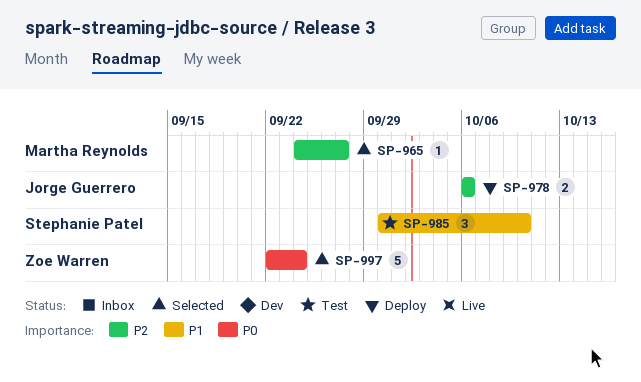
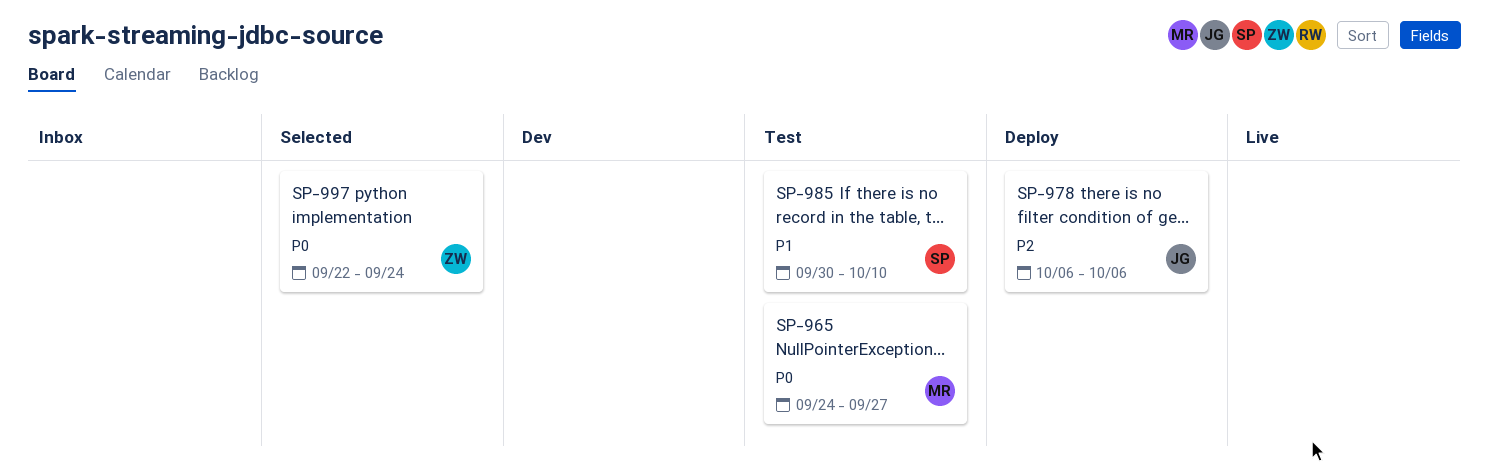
SP-965, status: Selected -> Test
SP-965, priority: P2 -> P0

